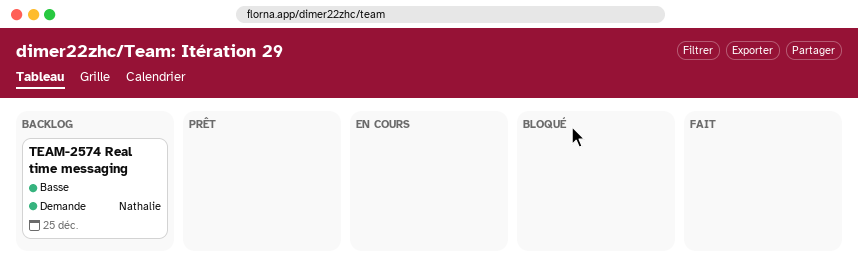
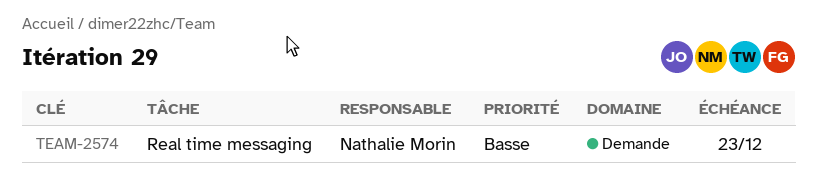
TEAM-2574, due: Dec 25 -> Dec 23

